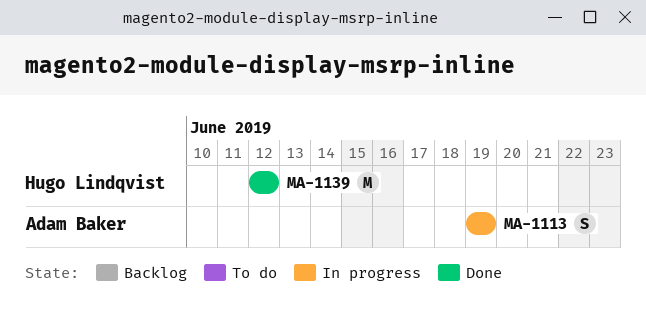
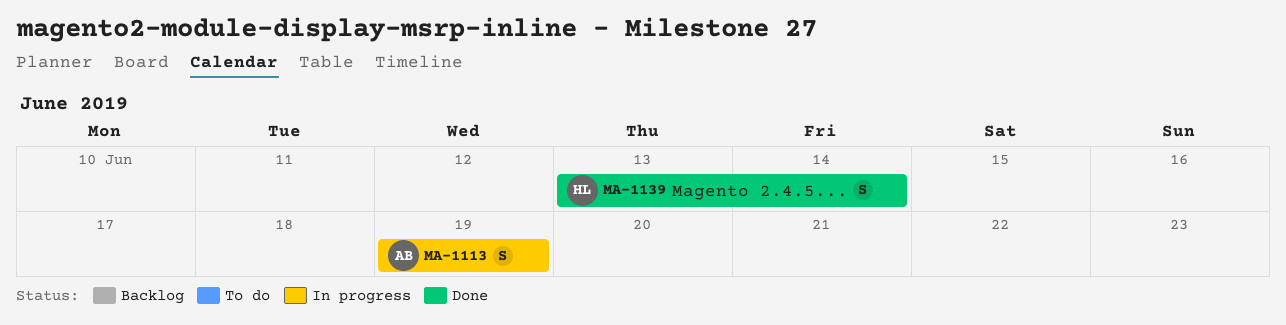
MA-1139, estimate: M -> S
MA-1139, start: Jun 12 -> Jun 13
MA-1139, due: Jun 12 -> Jun 14

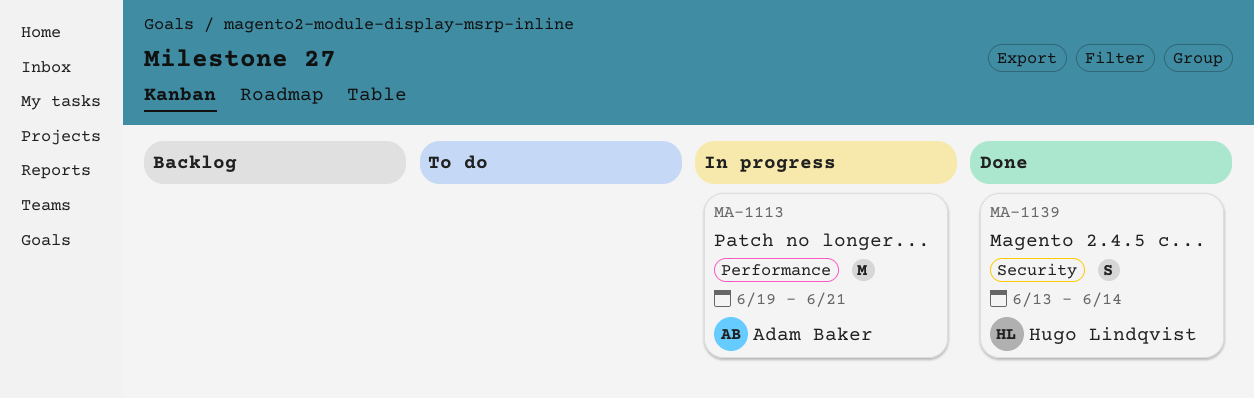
MA-1113, estimate: S -> M
MA-1113, due: Jun 19 -> Jun 21

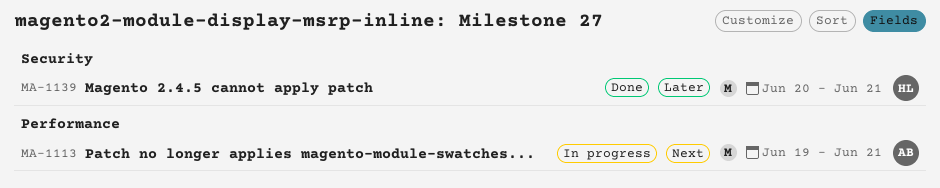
MA-1139, estimate: S -> M
MA-1139, start: Jun 13 -> Jun 20
MA-1139, due: Jun 14 -> Jun 21

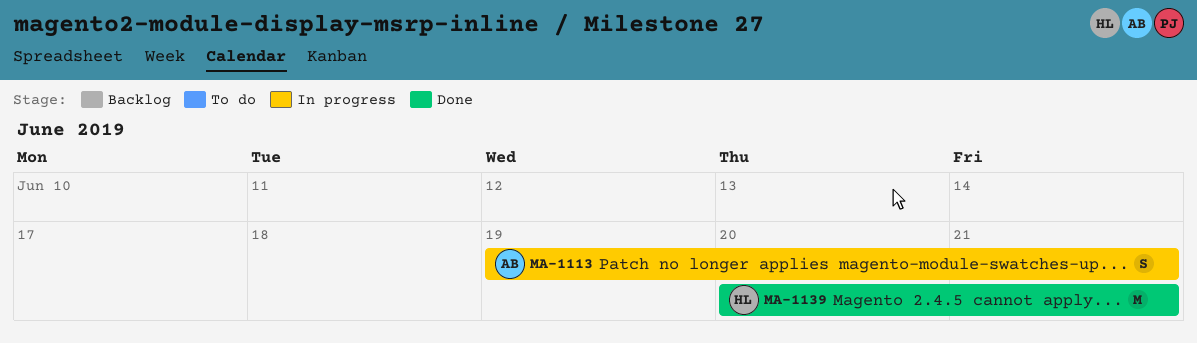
MA-1113, estimate: M -> S

